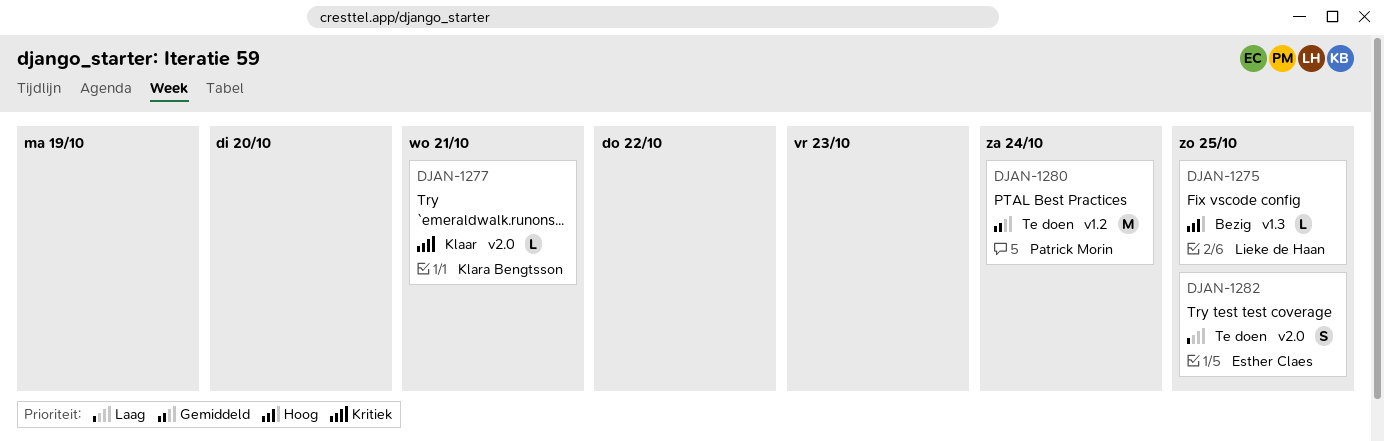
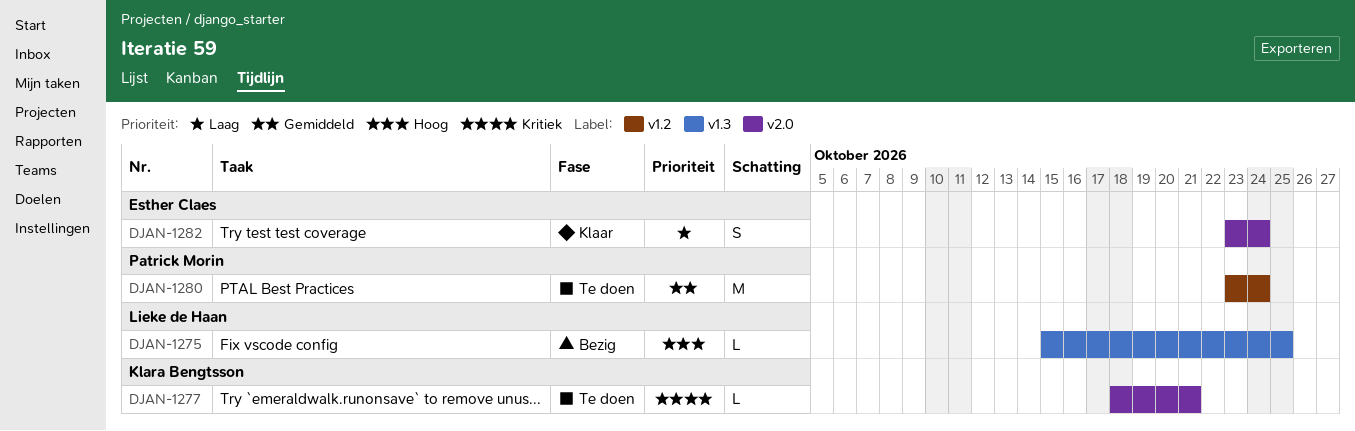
DJAN-1277, status: Klaar -> Te doen
DJAN-1282, status: Te doen -> Klaar
DJAN-1282, due: Oct 25 -> Oct 24

